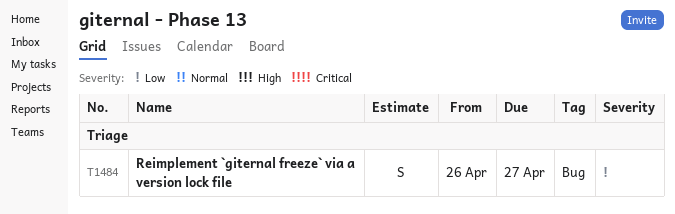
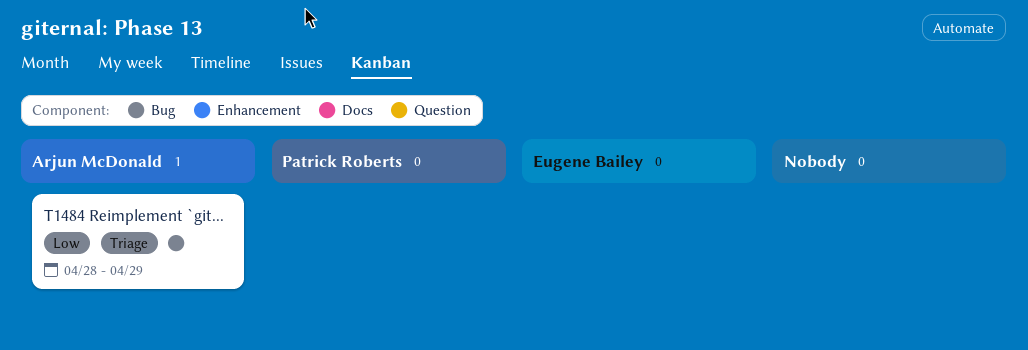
T1484, start: Apr 26 -> Apr 28
T1484, due: Apr 27 -> Apr 29

